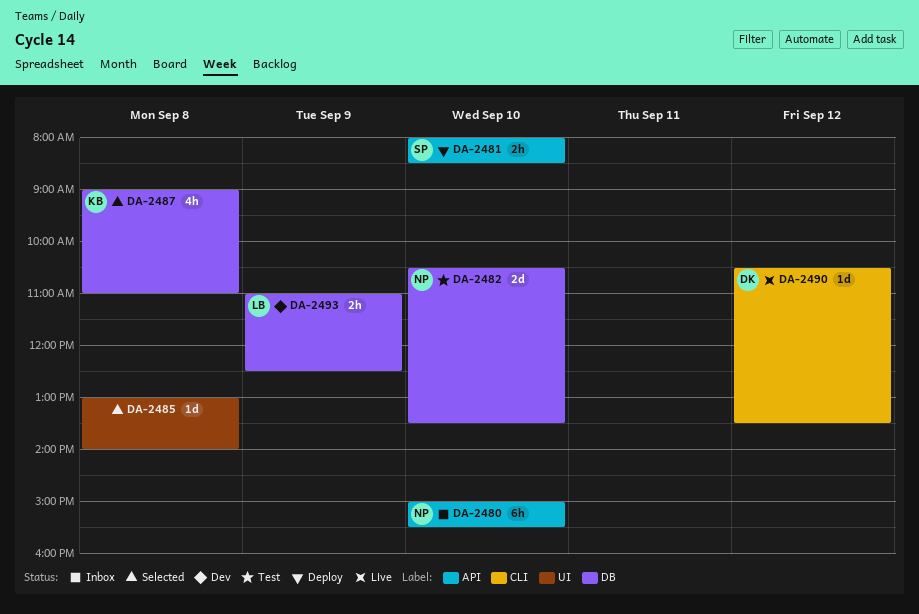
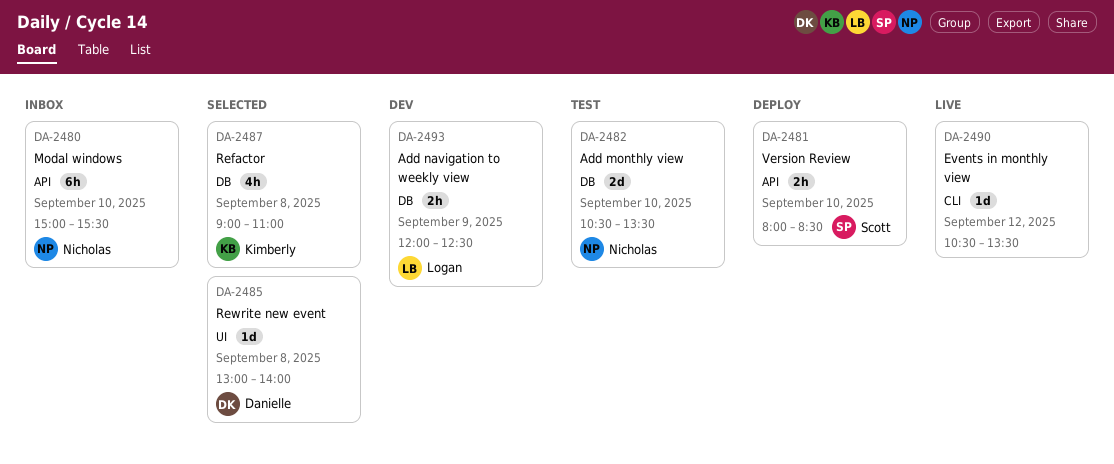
DA-2485, owner: none -> Danielle
DA-2490, owner: Danielle -> none
DA-2493, begins: 11:00 -> 12:00

